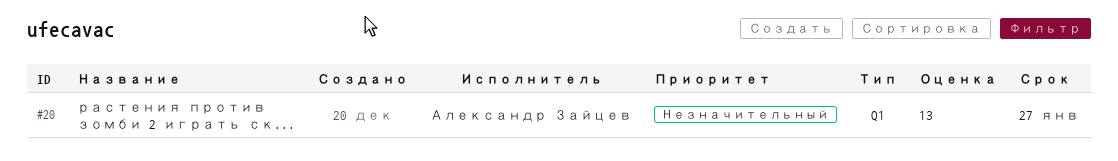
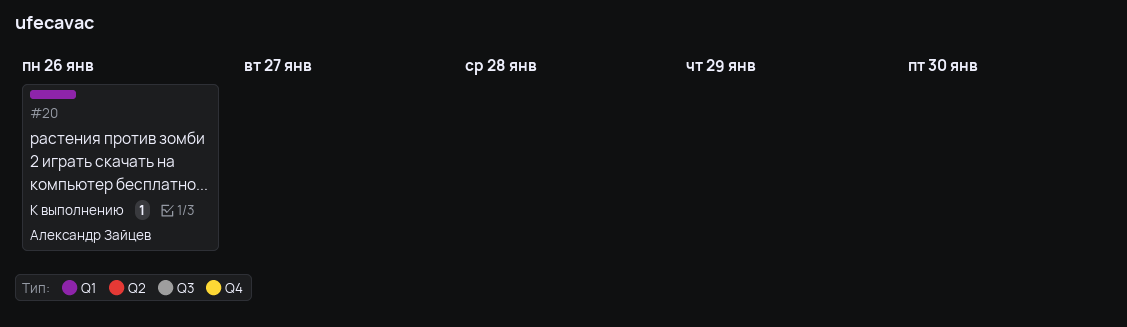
#20, estimate: 13 -> 1
#20, due: Jan 27 -> Jan 26

